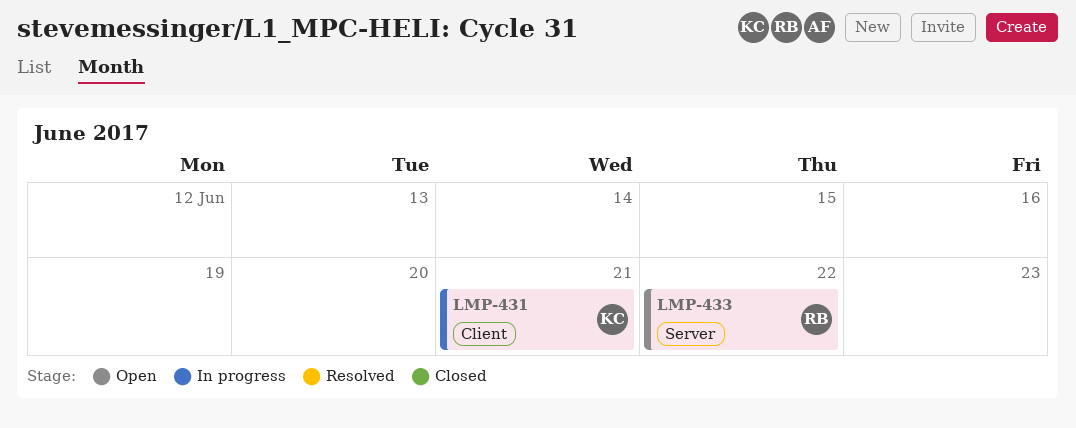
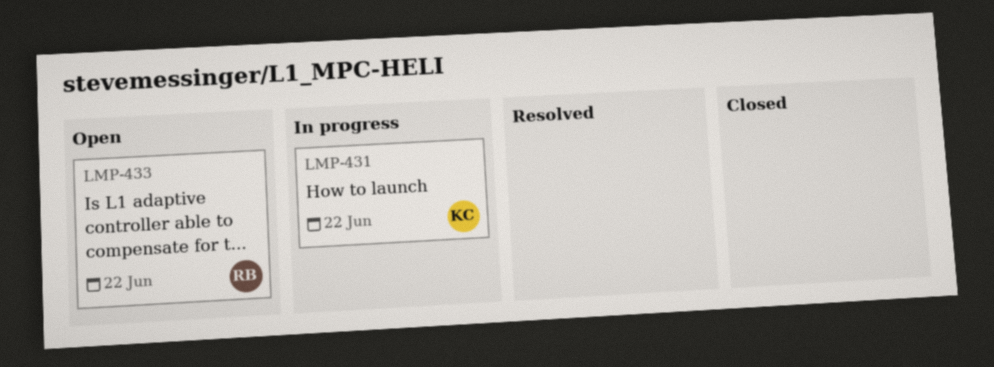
LMP-431, due: Jun 21 -> Jun 22

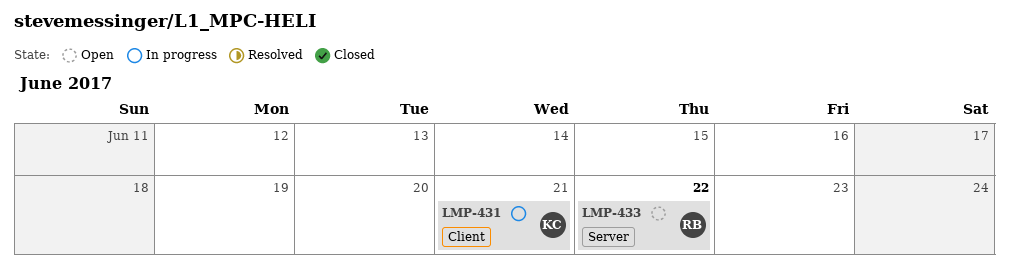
LMP-431, due: Jun 22 -> Jun 21

